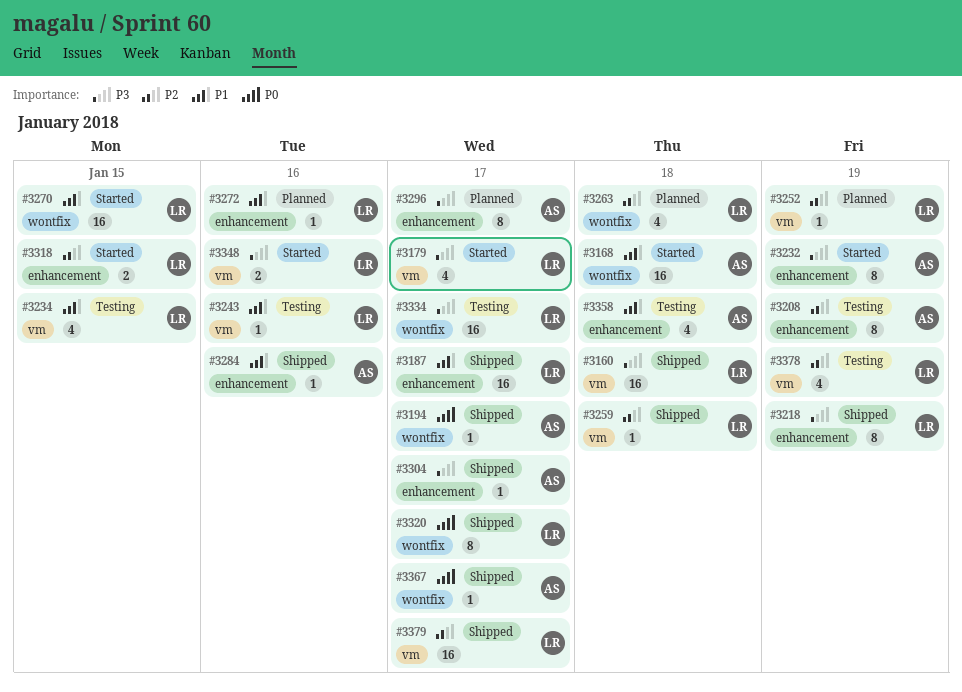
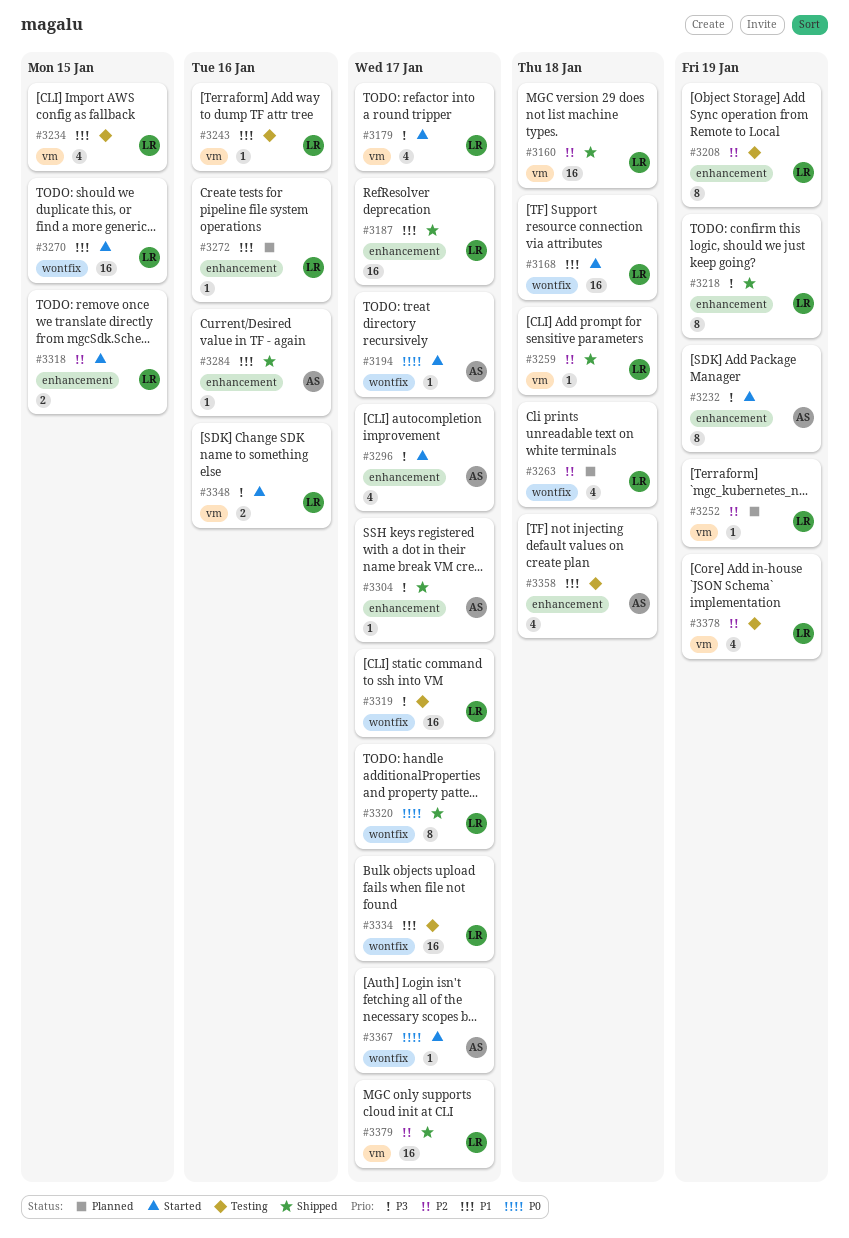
#3160, priority: P3 -> P2
#3168, owner: AS -> LR
#3194, status: Shipped -> Started
#3208, owner: AS -> LR
#3296, status: Planned -> Started
#3296, estimate: 8 -> 4
#3319: none -> present
#3334, priority: P3 -> P1
#3367, status: Shipped -> Started

